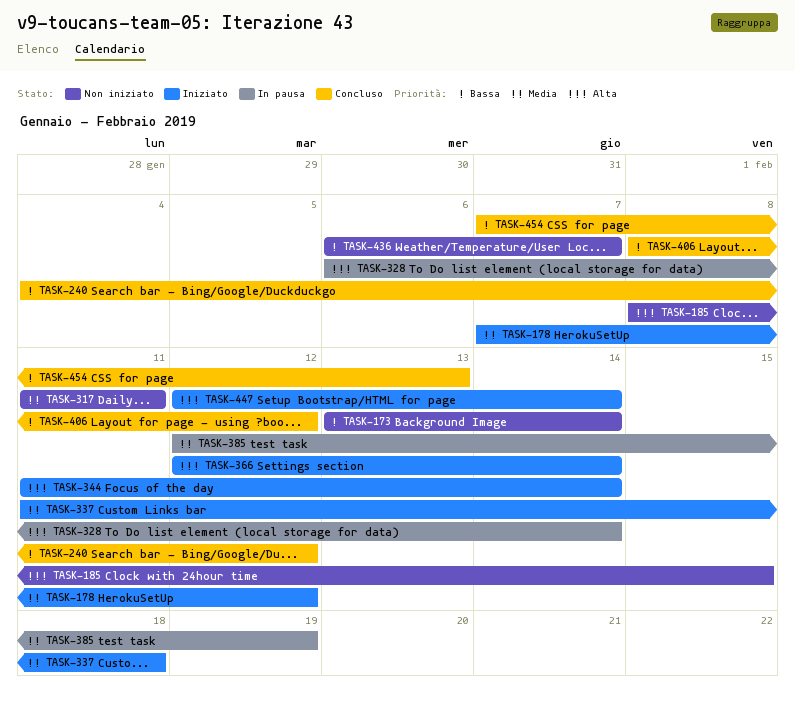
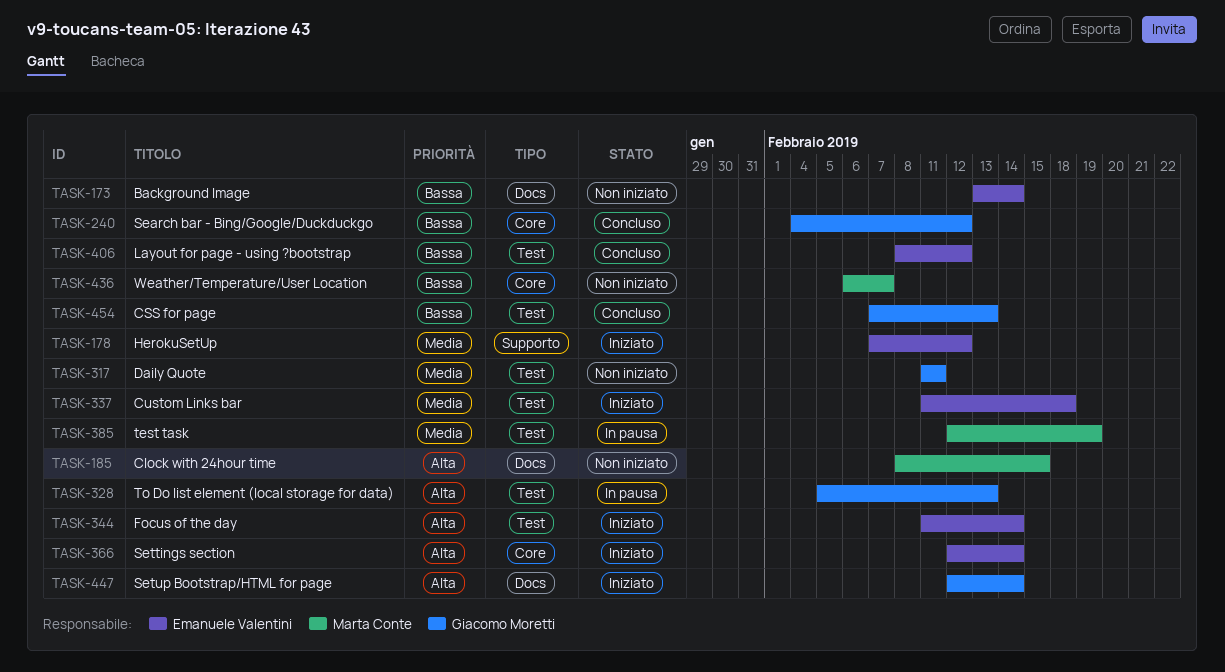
TASK-328, start: Feb 6 -> Feb 5
TASK-328, due: Feb 14 -> Feb 13

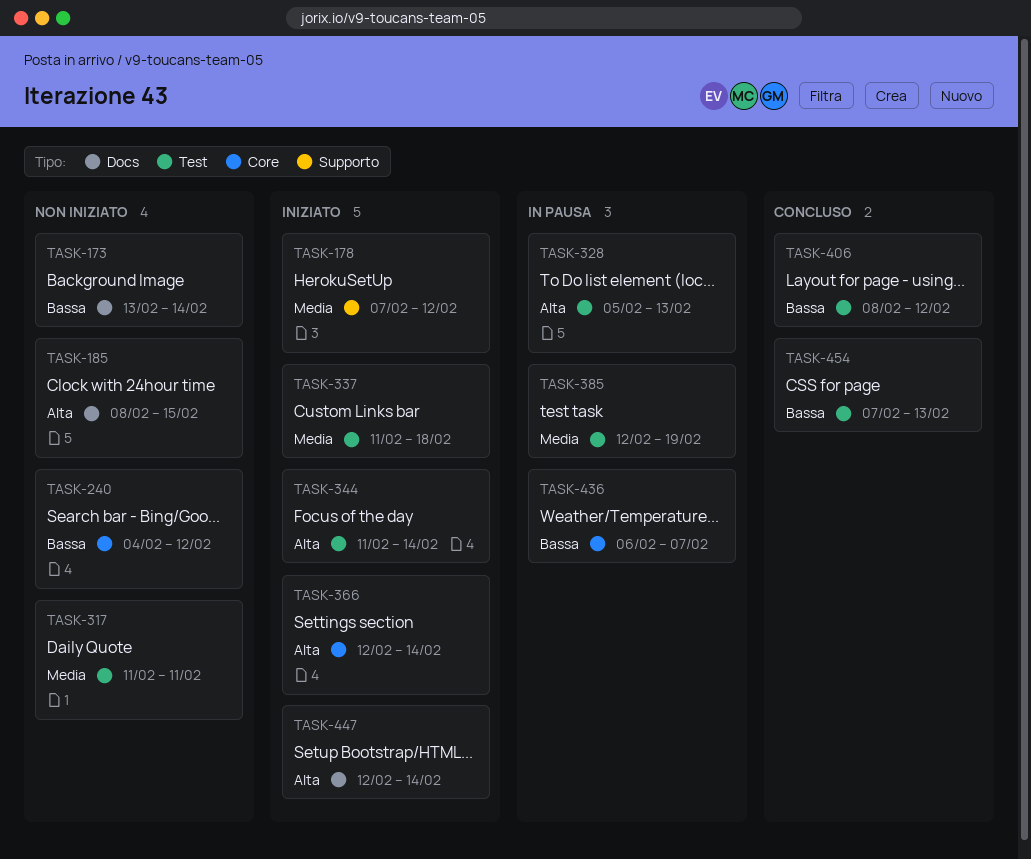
TASK-240, status: Concluso -> Non iniziato
TASK-436, status: Non iniziato -> In pausa

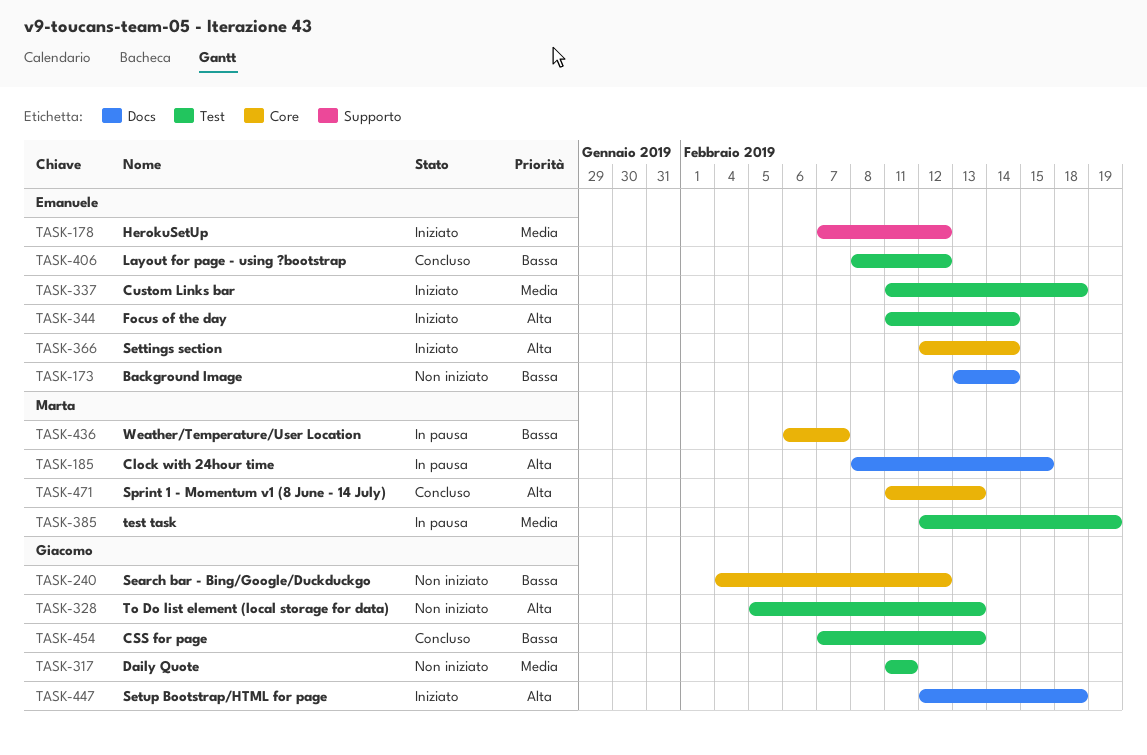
TASK-185, status: Non iniziato -> In pausa
TASK-328, status: In pausa -> Non iniziato
TASK-447, due: Feb 14 -> Feb 18
TASK-471: none -> present

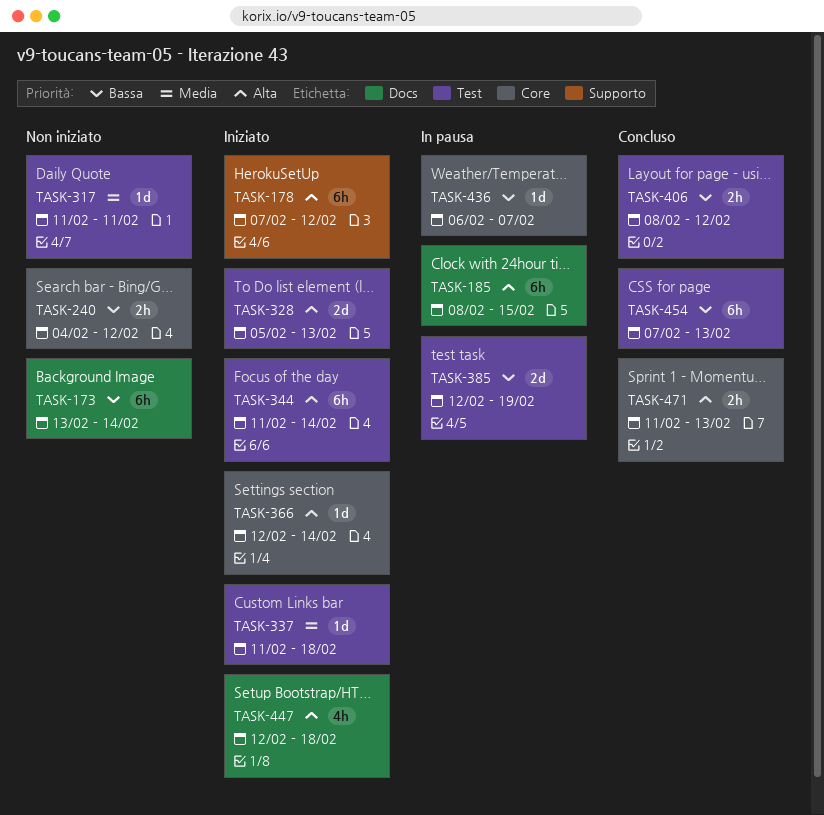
TASK-178, priority: Media -> Alta
TASK-328, status: Non iniziato -> Iniziato
TASK-385, priority: Media -> Bassa

